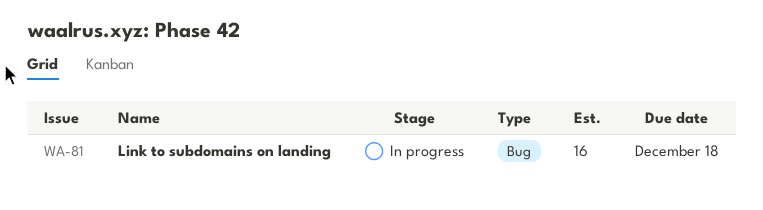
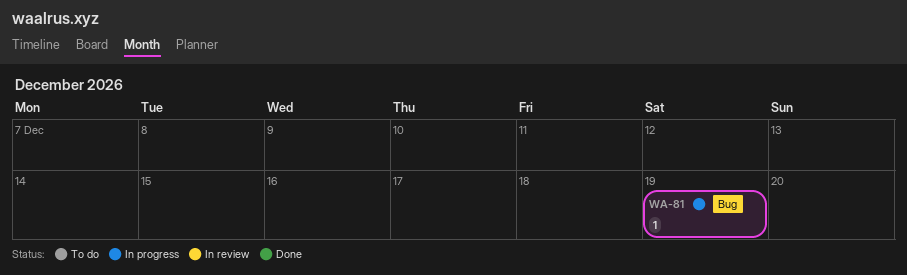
WA-81, estimate: 16 -> 1
WA-81, due: Dec 18 -> Dec 19

